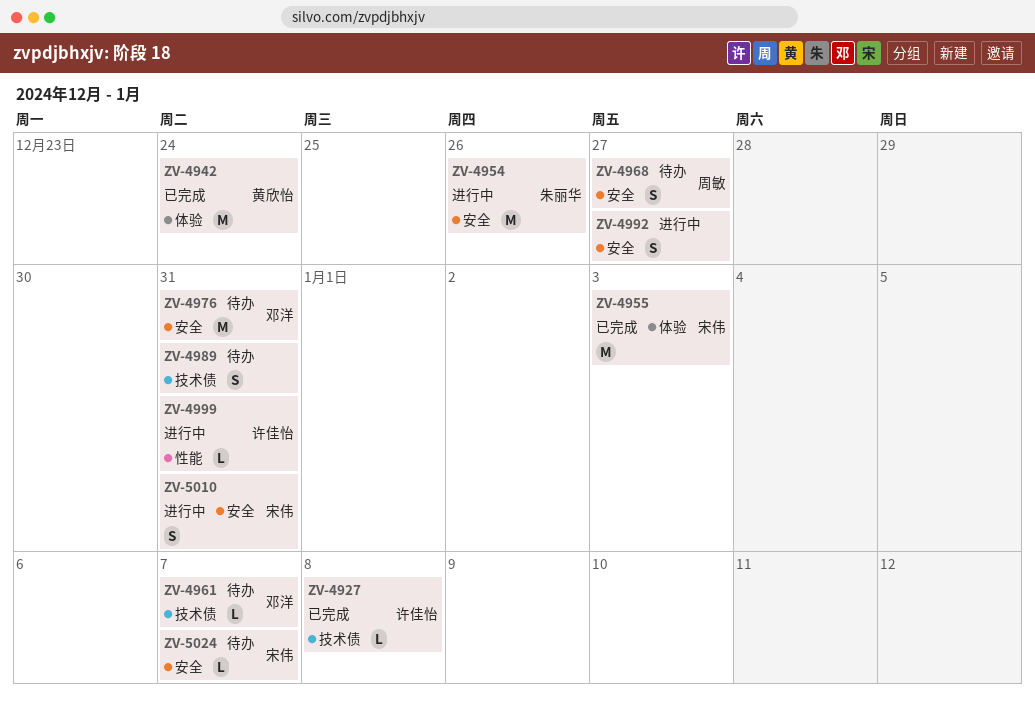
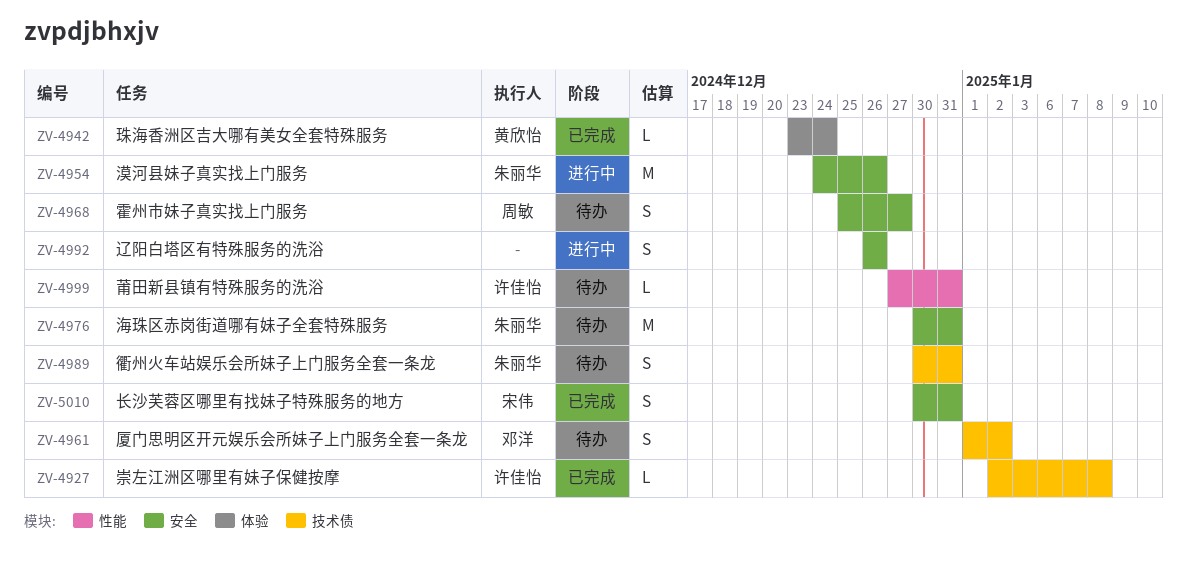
ZV-4942, estimate: M -> L
ZV-4955: present -> none
ZV-4961, estimate: L -> S
ZV-4961, due: Jan 7 -> Jan 2
ZV-4976, owner: 邓洋 -> 朱丽华
ZV-4989, owner: none -> 朱丽华
ZV-4992, due: Dec 27 -> Dec 26
ZV-4999, status: 进行中 -> 待办
ZV-5010, status: 进行中 -> 已完成
ZV-5024: present -> none

